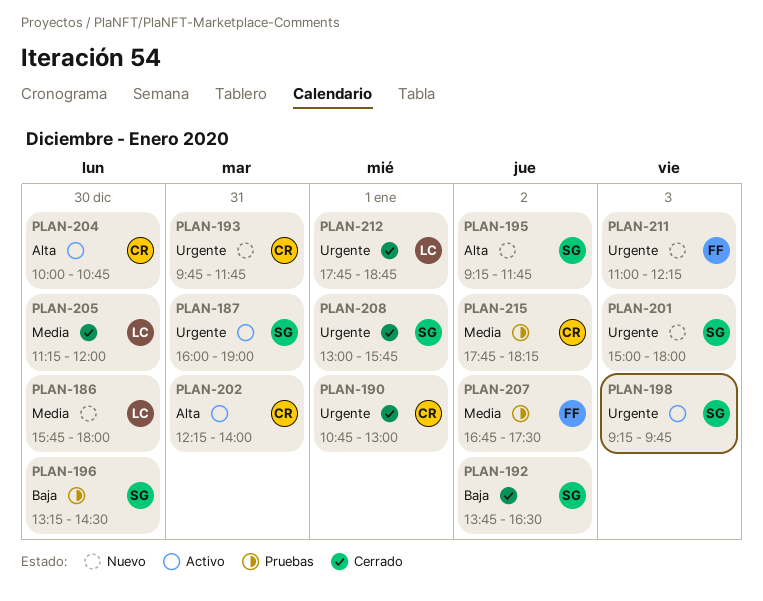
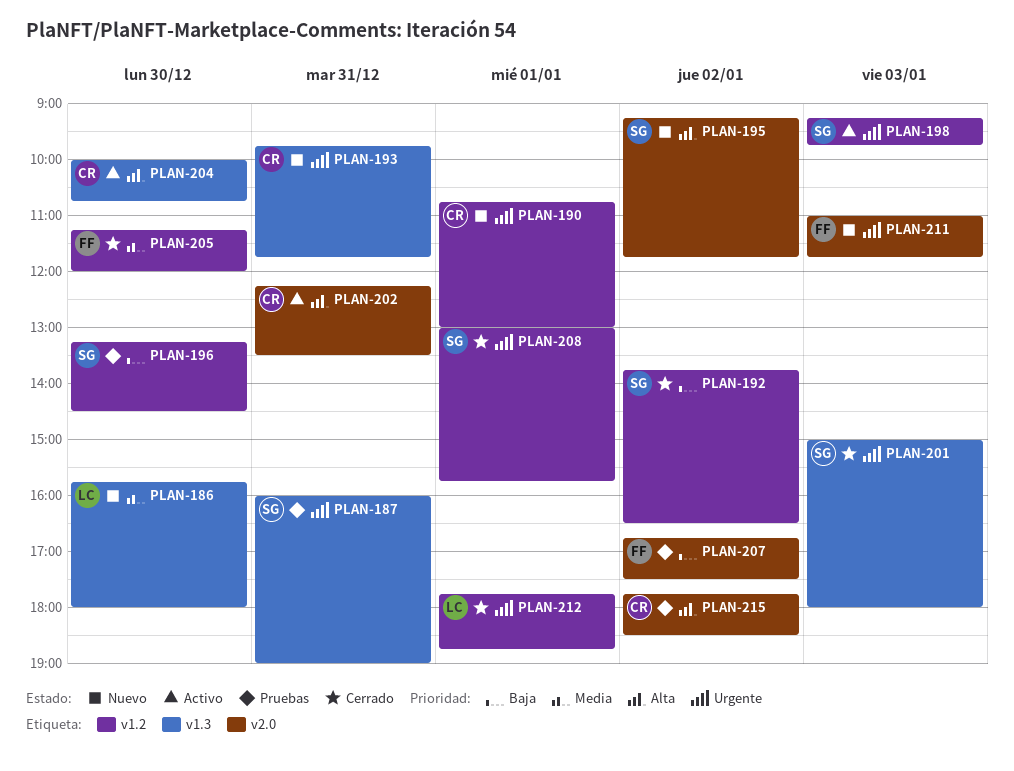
PLAN-187, status: Activo -> Pruebas
PLAN-190, status: Cerrado -> Nuevo
PLAN-201, status: Nuevo -> Cerrado
PLAN-202, ends: 14:00 -> 13:30
PLAN-205, owner: LC -> FF
PLAN-207, priority: Media -> Baja
PLAN-211, ends: 12:15 -> 11:45
PLAN-215, priority: Media -> Alta
PLAN-215, ends: 18:15 -> 18:30

